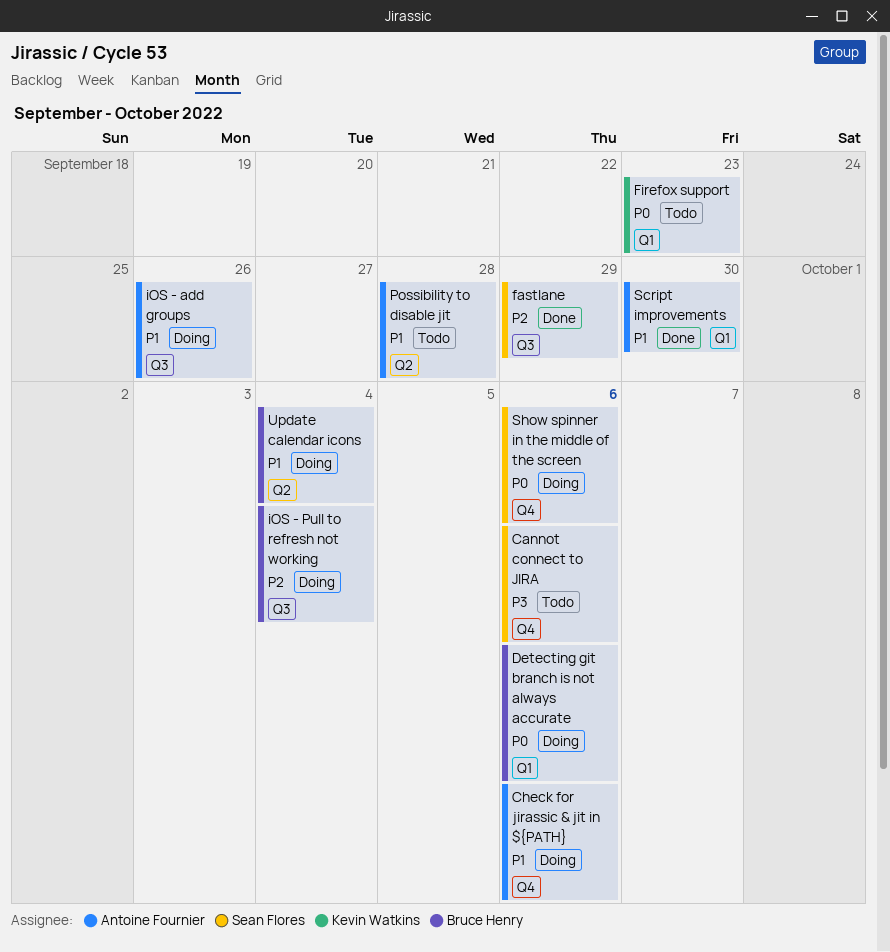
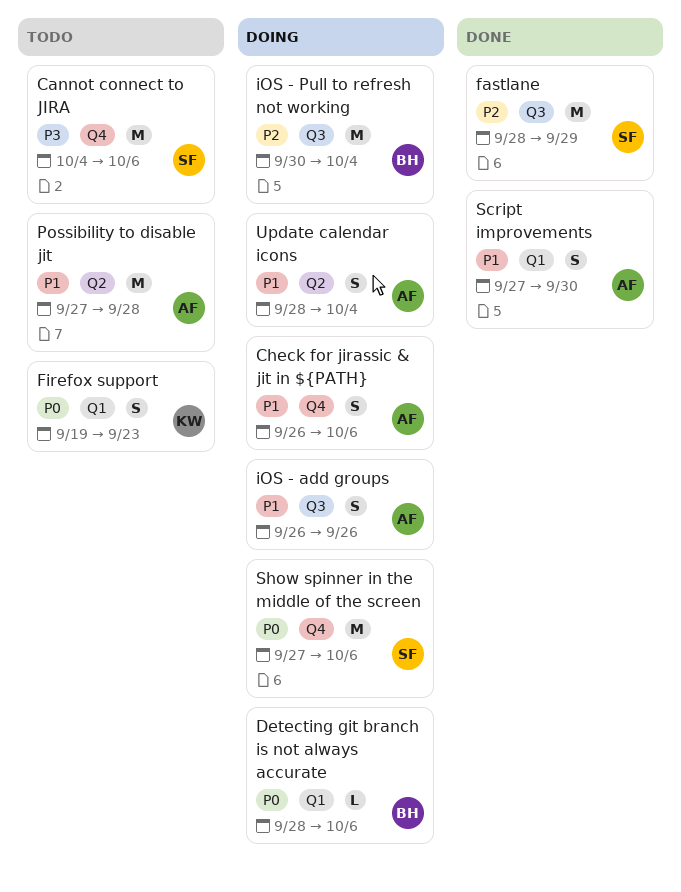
Update calendar icons, owner: Bruce Henry -> Antoine Fournier

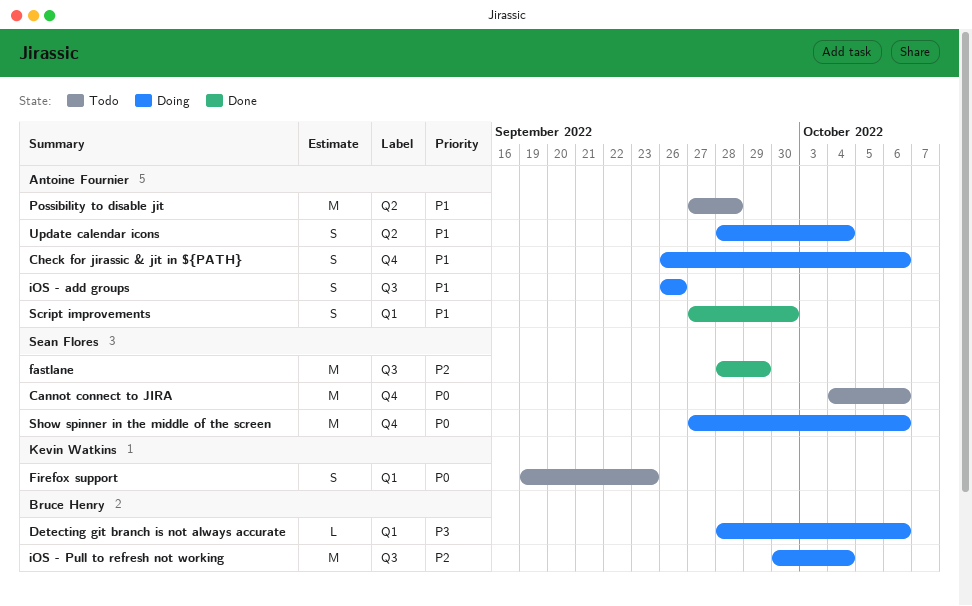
Cannot connect to JIRA, priority: P3 -> P0
Detecting git branch is not always accurate, priority: P0 -> P3

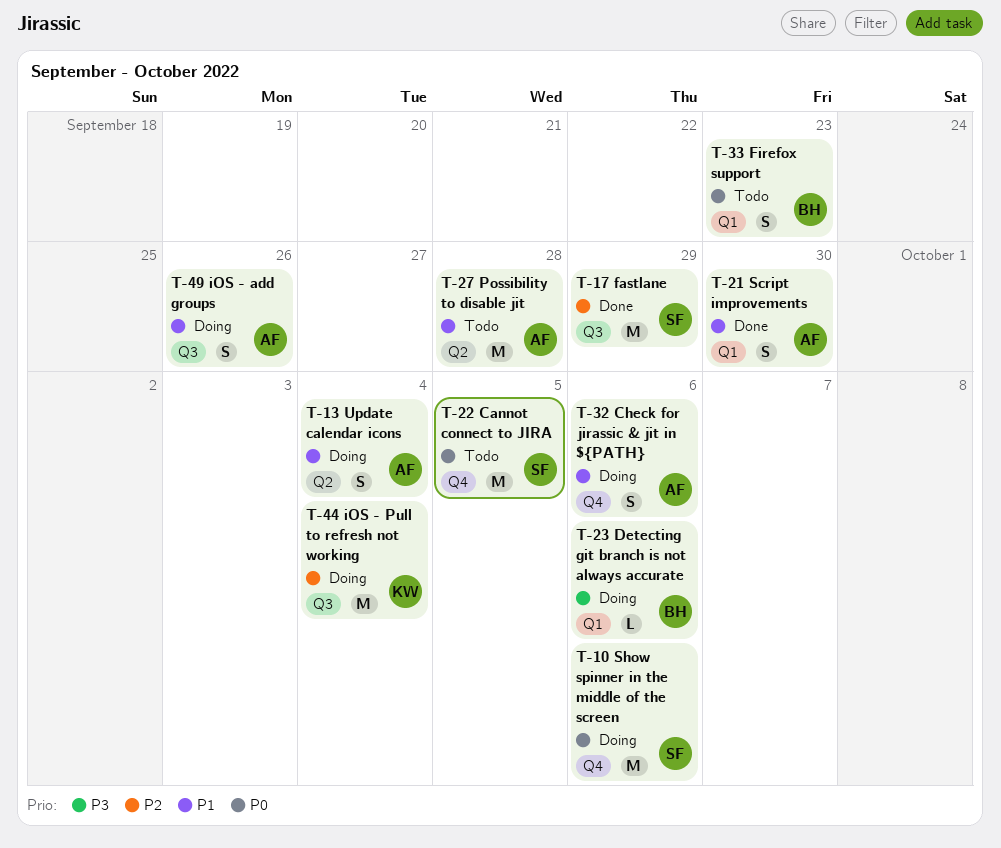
Cannot connect to JIRA, due: Oct 6 -> Oct 5
Firefox support, owner: Kevin Watkins -> Bruce Henry
iOS - Pull to refresh not working, owner: Bruce Henry -> Kevin Watkins

